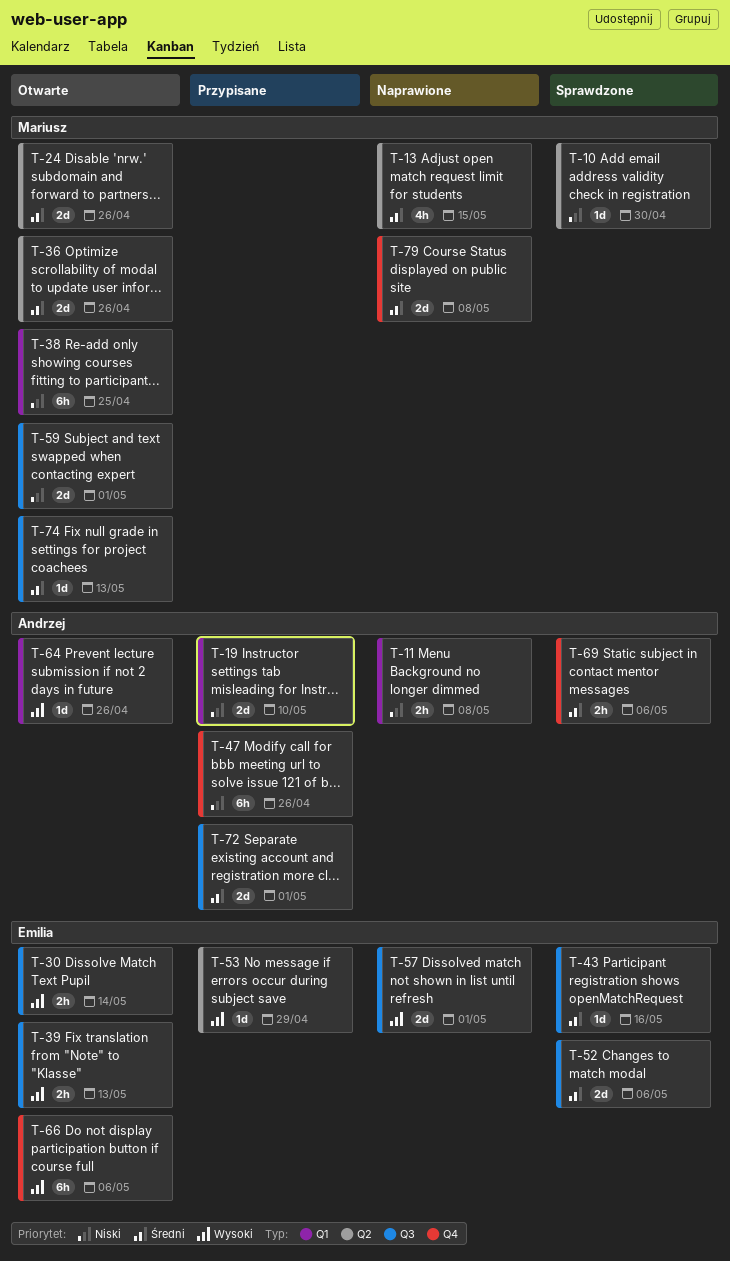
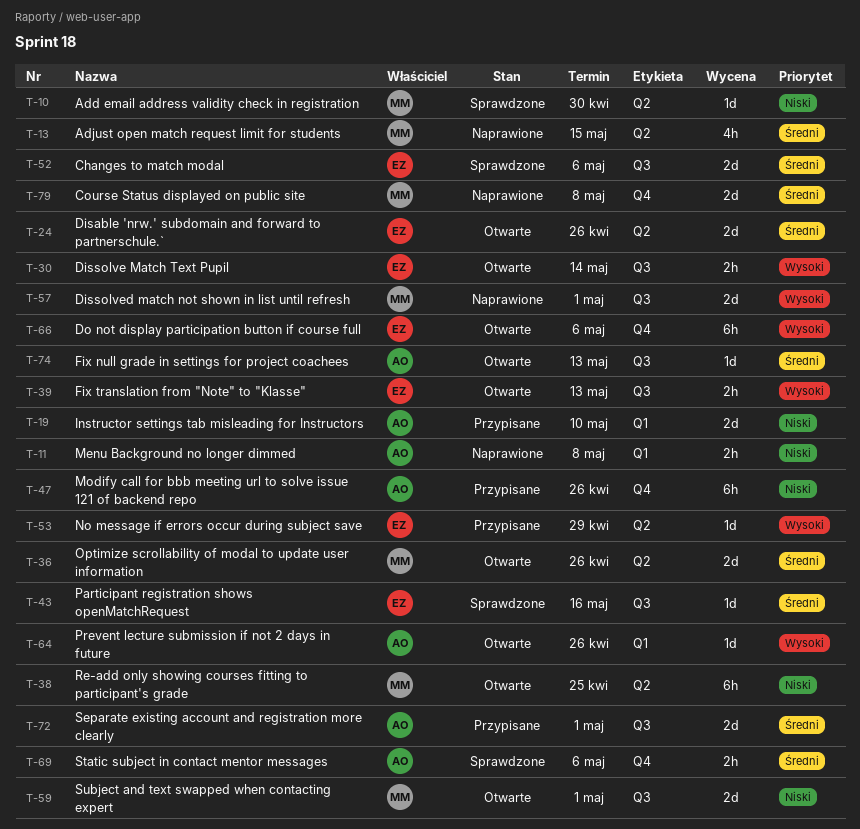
T-24, owner: Mariusz -> Emilia
T-38, label: Q1 -> Q2
T-57, owner: Emilia -> Mariusz
T-74, owner: Mariusz -> Andrzej

